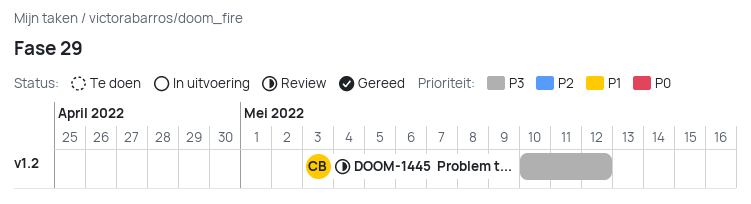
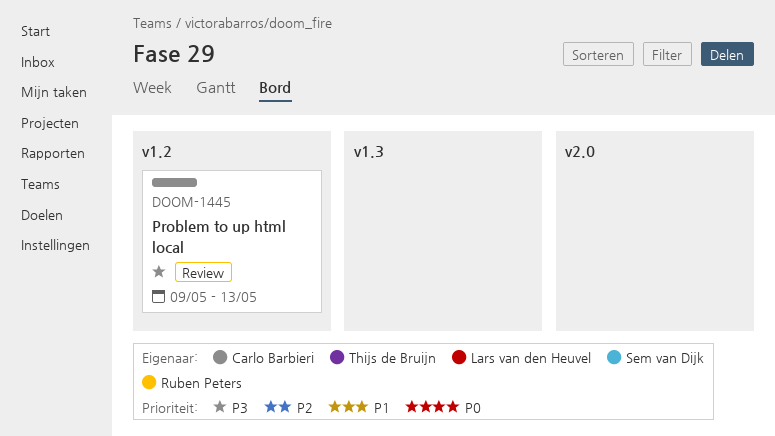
DOOM-1445, start: May 10 -> May 9
DOOM-1445, due: May 12 -> May 13

